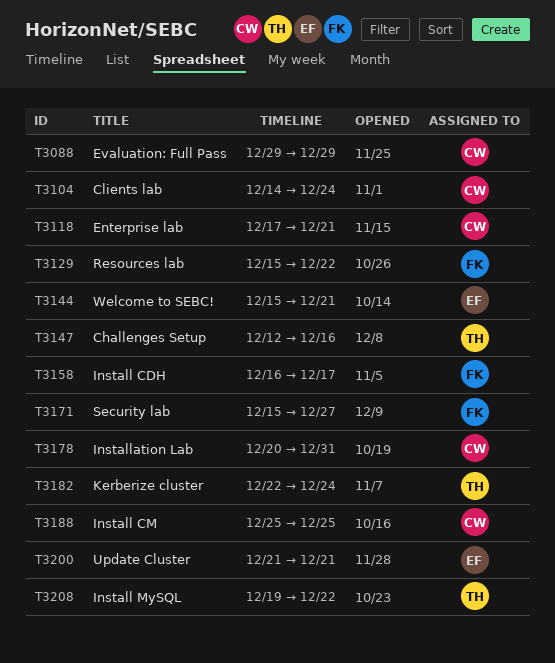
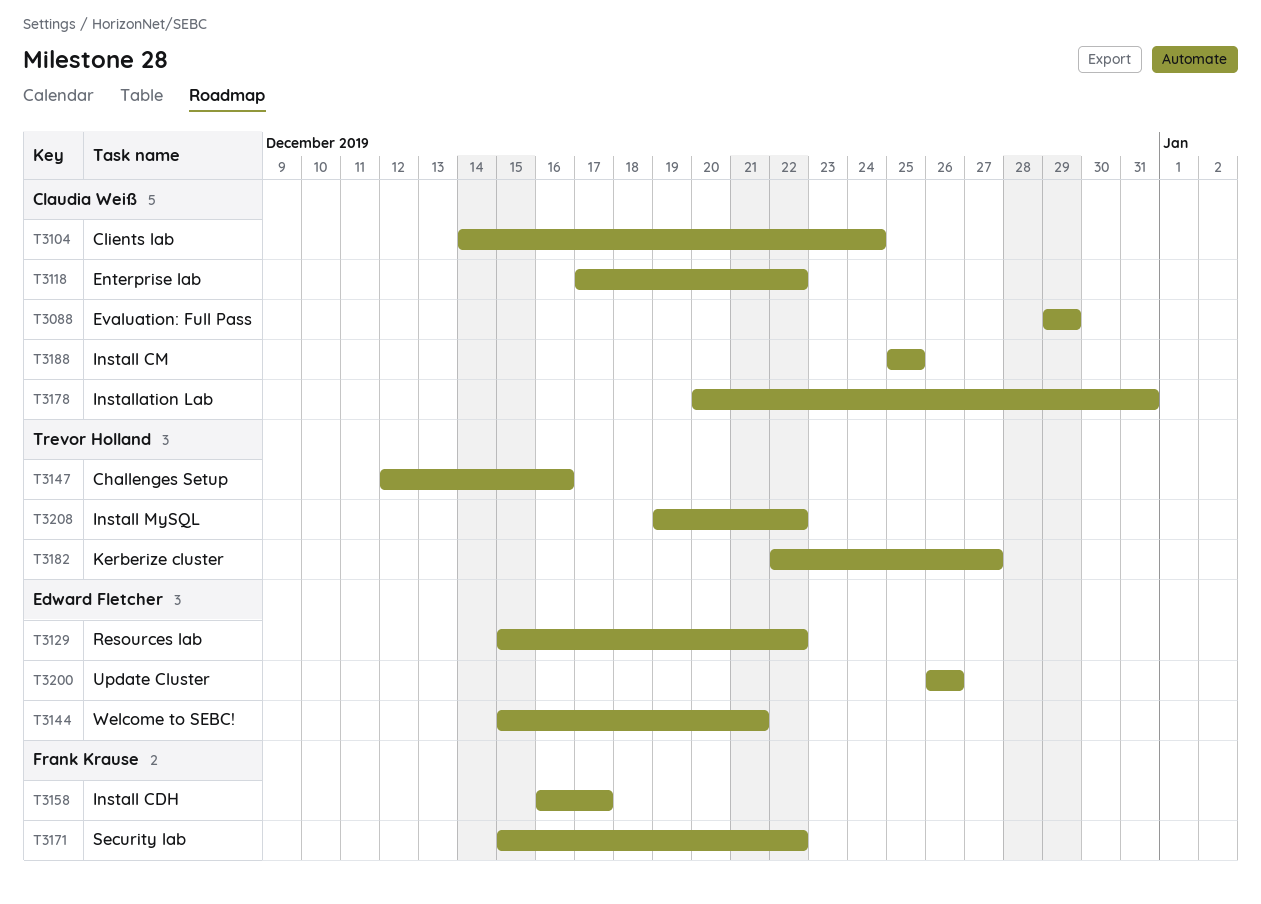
T3118, due: Dec 21 -> Dec 22
T3129, owner: Frank Krause -> Edward Fletcher
T3171, due: Dec 27 -> Dec 22
T3182, due: Dec 24 -> Dec 27
T3200, start: Dec 21 -> Dec 26
T3200, due: Dec 21 -> Dec 26

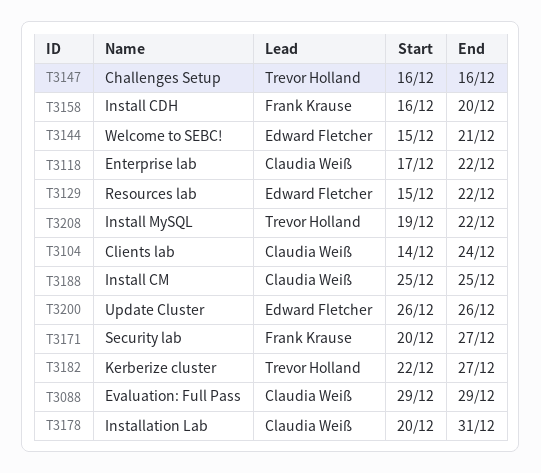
T3147, start: Dec 12 -> Dec 16
T3158, due: Dec 17 -> Dec 20
T3171, start: Dec 15 -> Dec 20
T3171, due: Dec 22 -> Dec 27

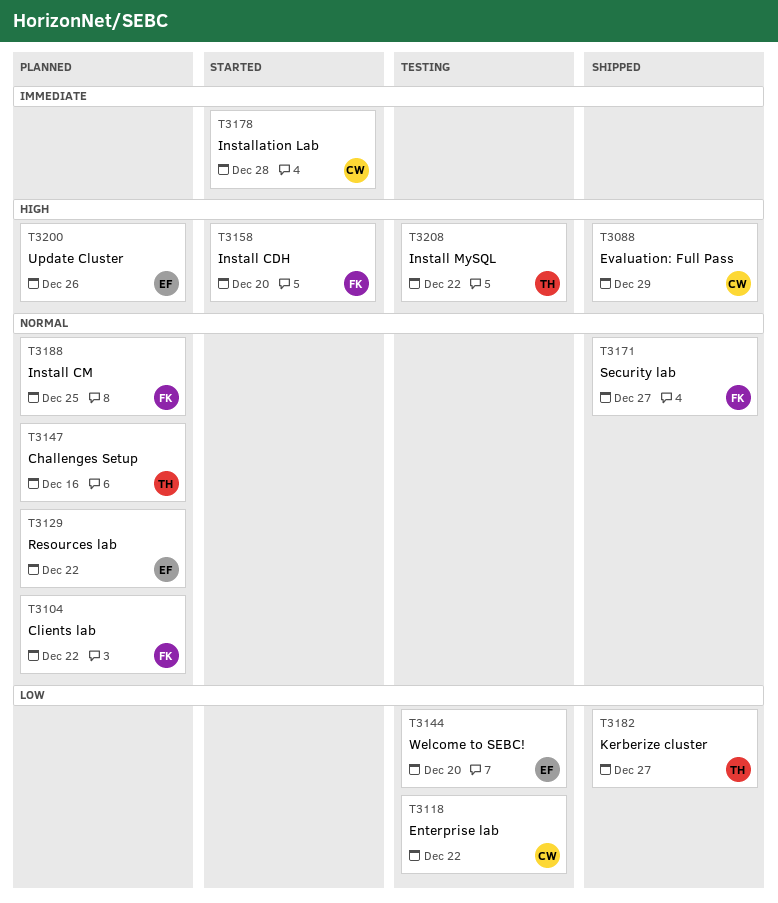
T3104, owner: Claudia Weiß -> Frank Krause
T3104, due: Dec 24 -> Dec 22
T3144, due: Dec 21 -> Dec 20
T3178, due: Dec 31 -> Dec 28
T3188, owner: Claudia Weiß -> Frank Krause

